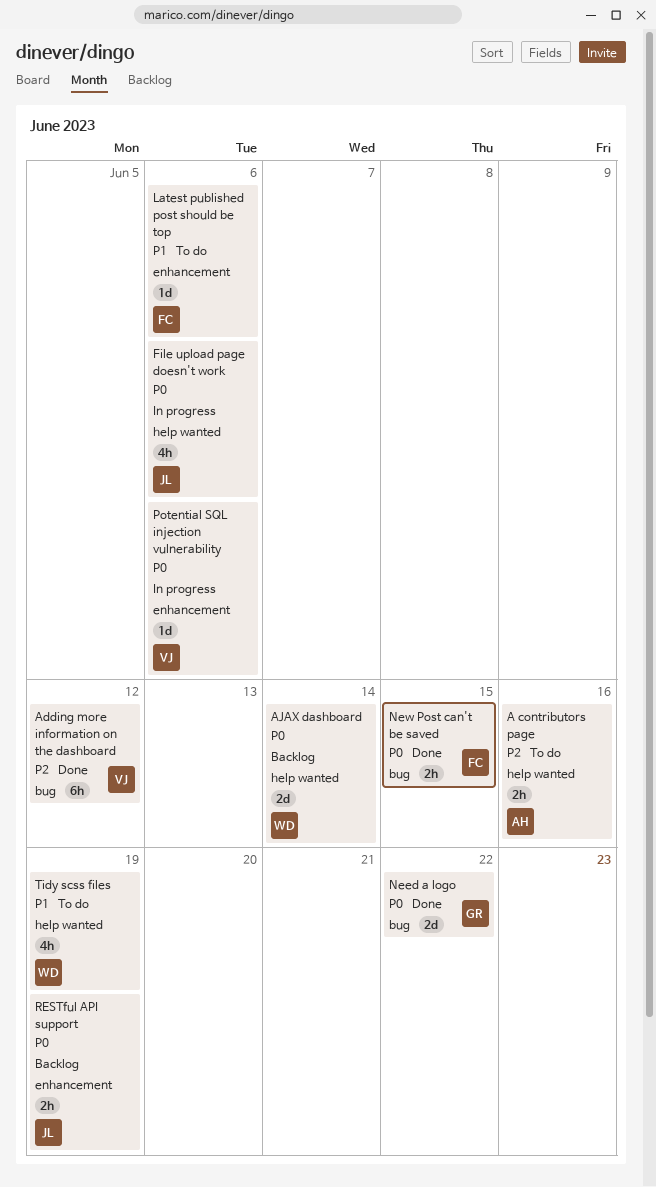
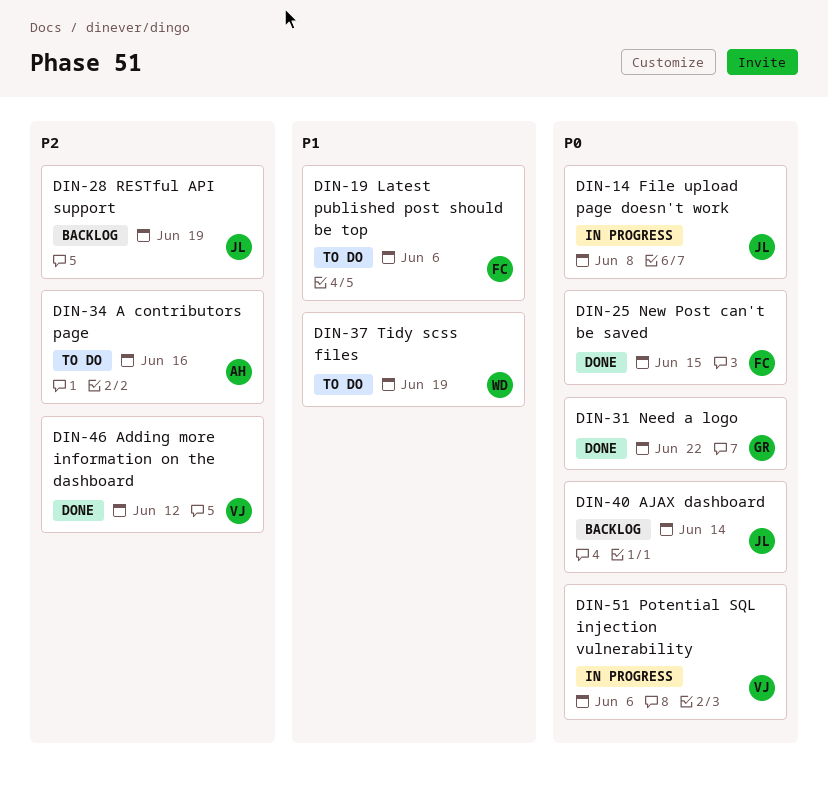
AJAX dashboard, owner: WD -> JL
File upload page doesn't work, due: Jun 6 -> Jun 8
RESTful API support, priority: P0 -> P2

